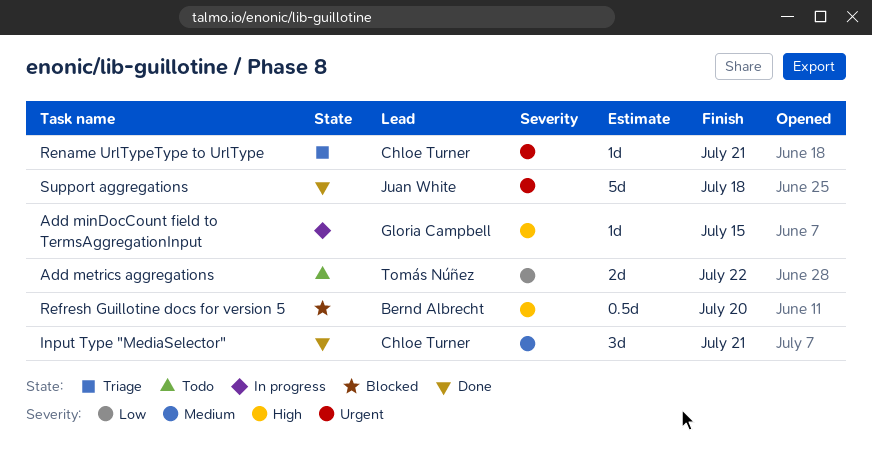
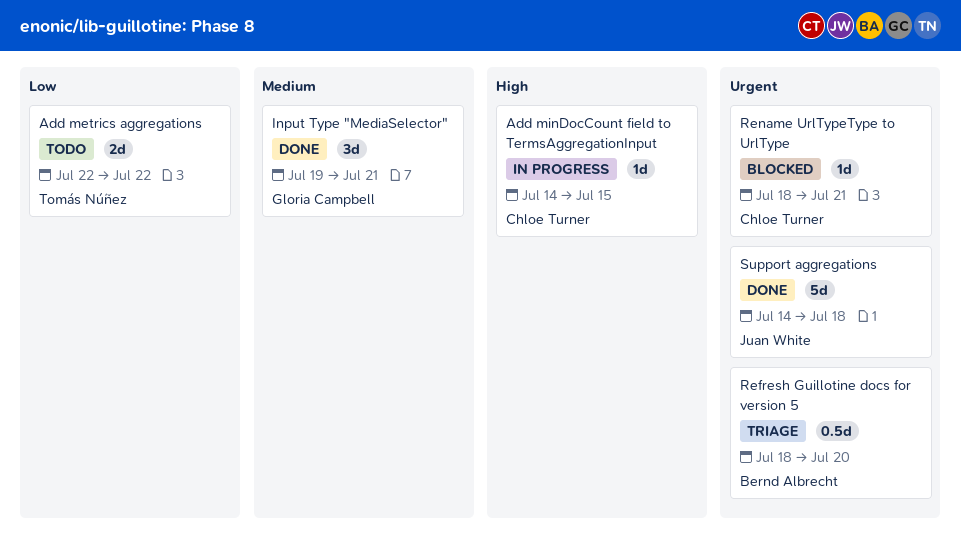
Add minDocCount field to TermsAggregationInput, owner: Gloria Campbell -> Chloe Turner
Input Type "MediaSelector", owner: Chloe Turner -> Gloria Campbell
Refresh Guillotine docs for version 5, status: Blocked -> Triage
Refresh Guillotine docs for version 5, priority: High -> Urgent
Rename UrlTypeType to UrlType, status: Triage -> Blocked

